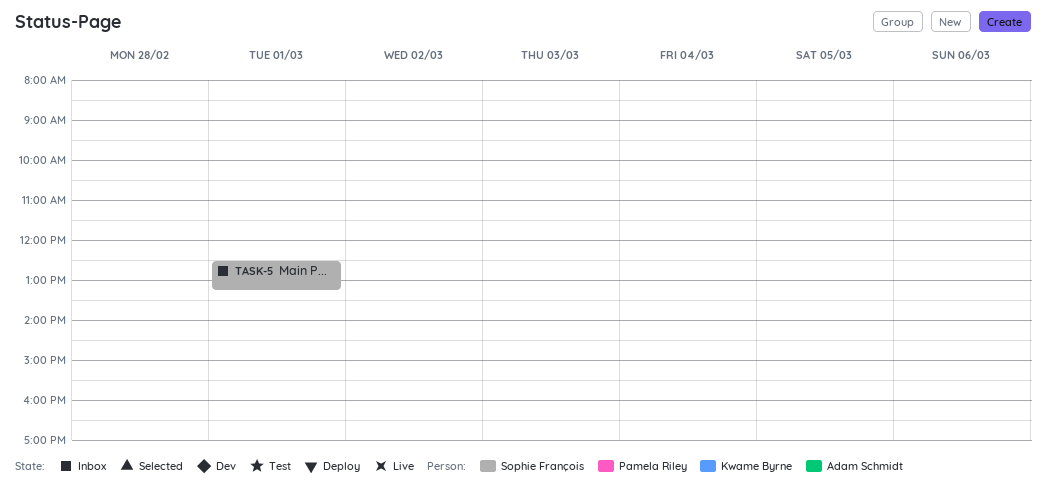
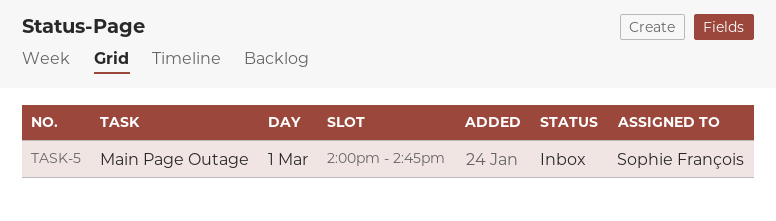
TASK-5, begins: 12:30 -> 14:00
TASK-5, ends: 13:15 -> 14:45

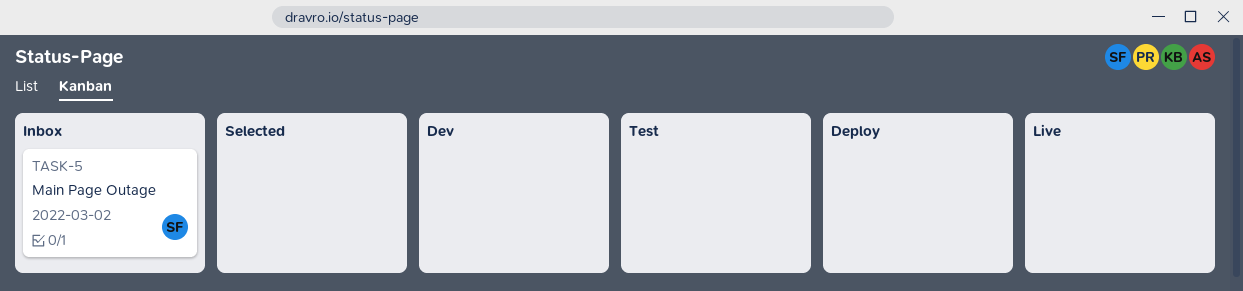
TASK-5, day: Mar 1 -> Mar 2

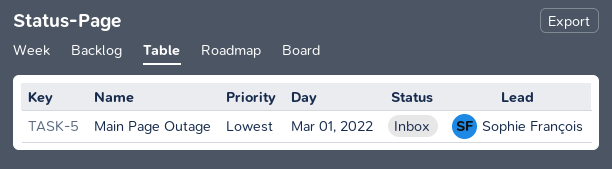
TASK-5, day: Mar 2 -> Mar 1

